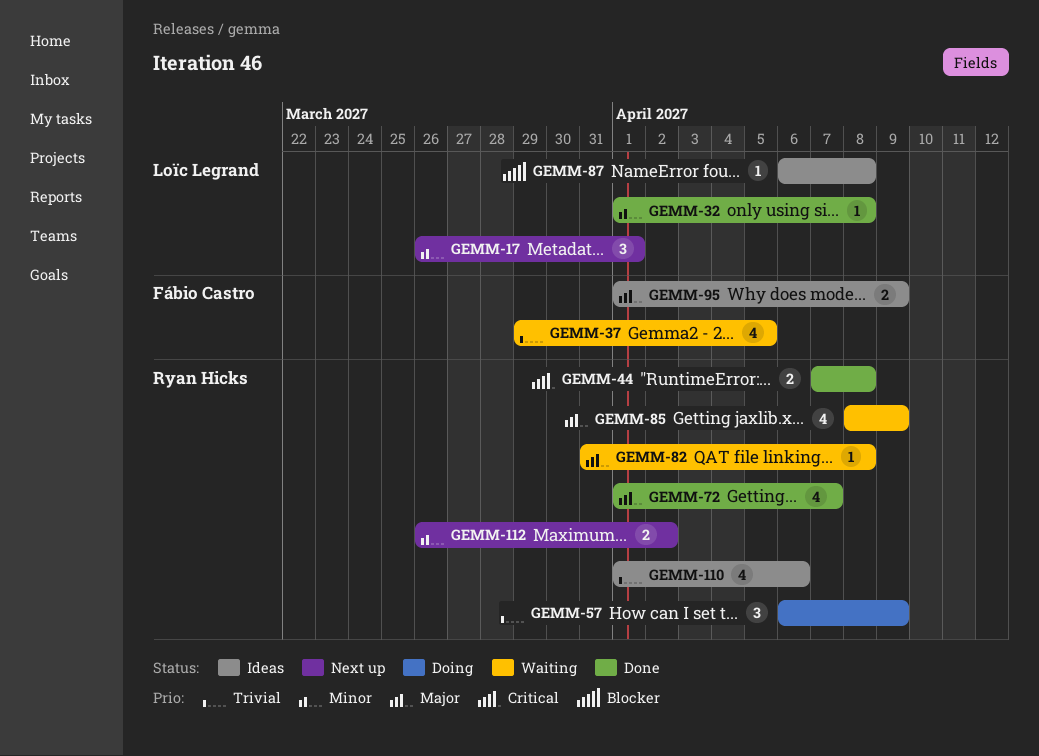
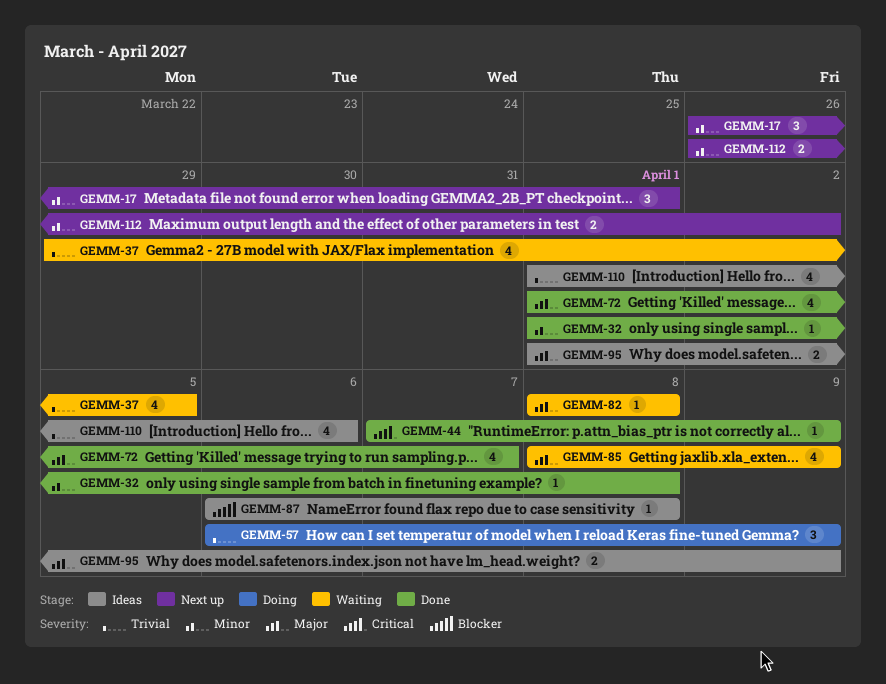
GEMM-44, estimate: 2 -> 1
GEMM-44, due: Apr 8 -> Apr 9
GEMM-82, start: Mar 31 -> Apr 8

